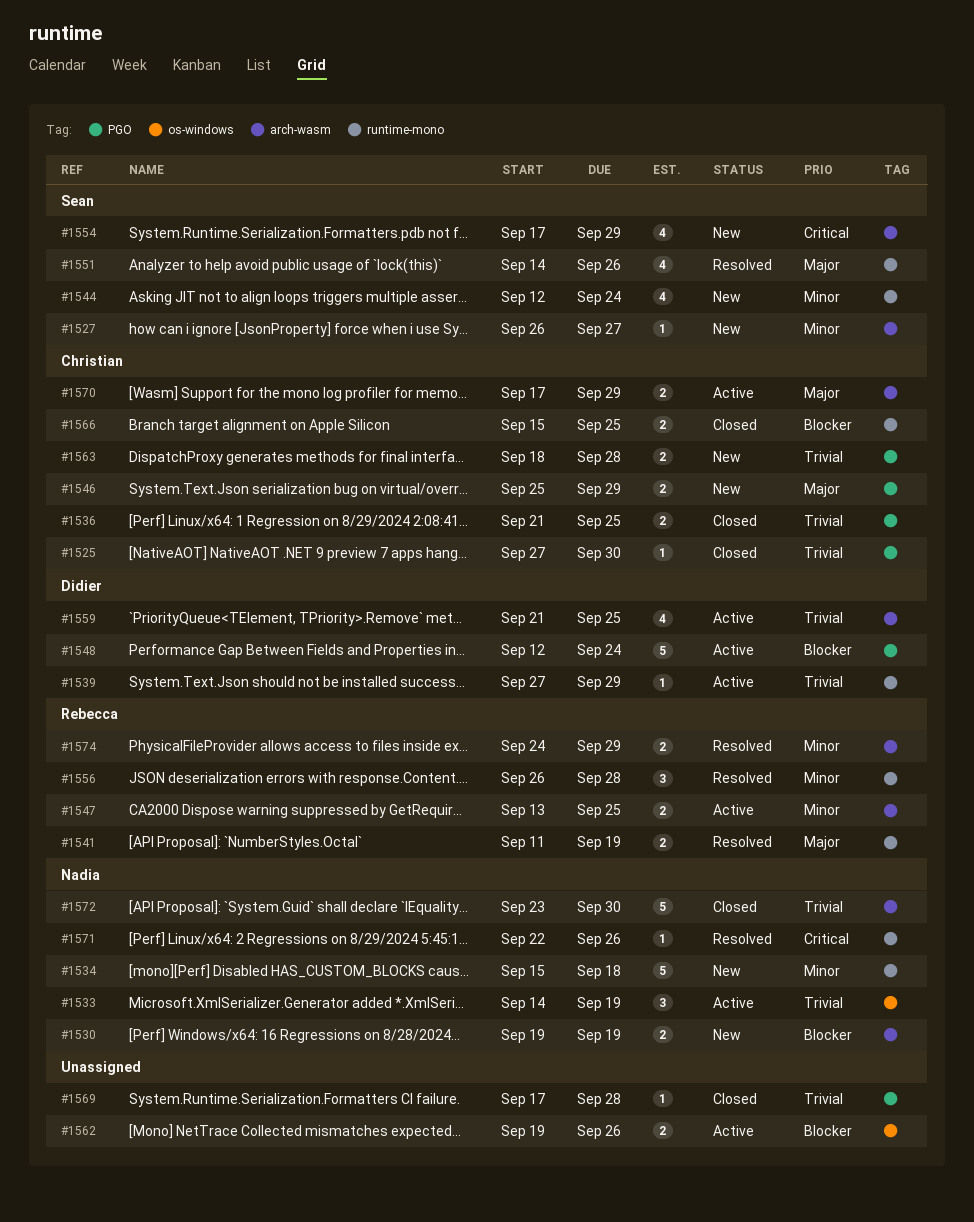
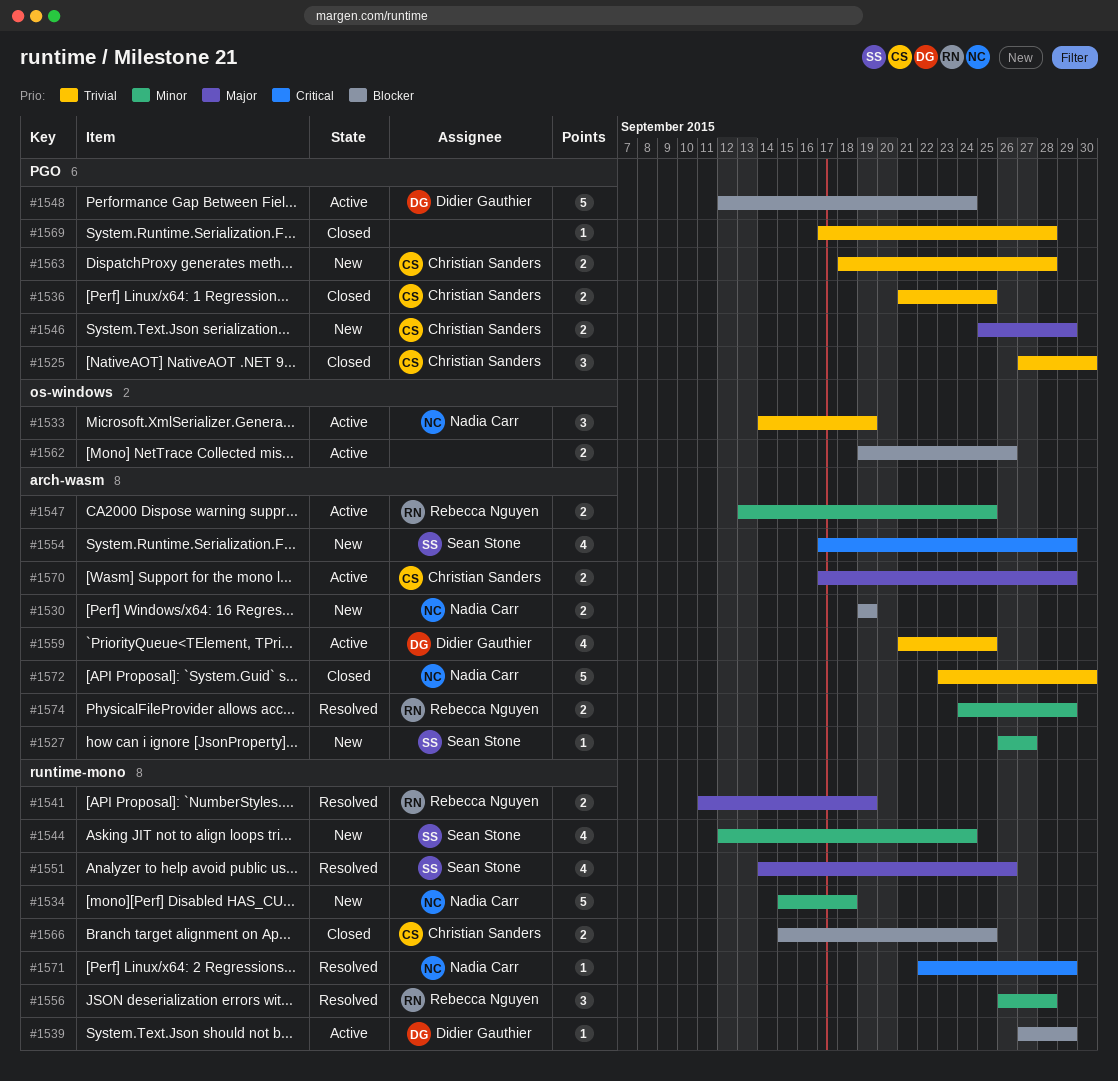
#1525, estimate: 1 -> 3
#1539, priority: Trivial -> Blocker
#1571, due: Sep 26 -> Sep 29

